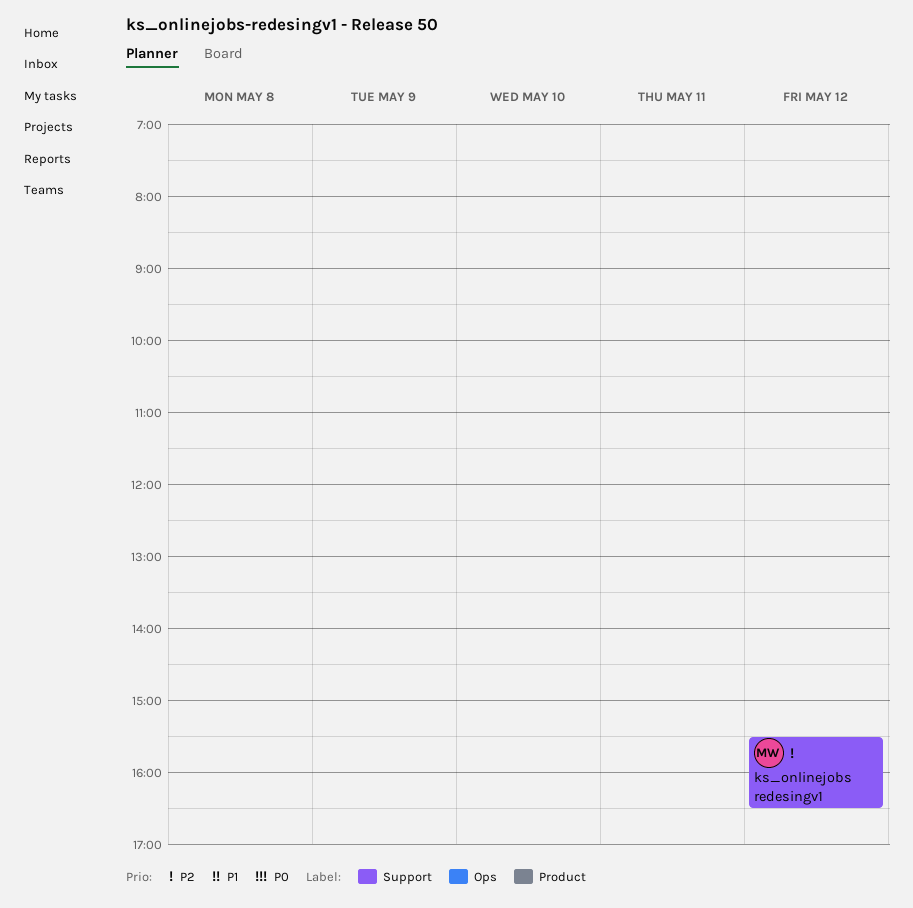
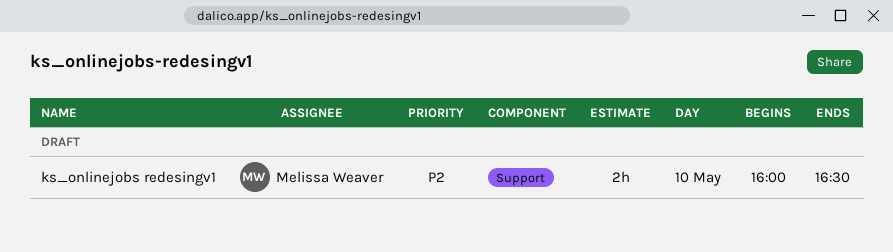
ks_onlinejobs redesingv1, day: May 12 -> May 10
ks_onlinejobs redesingv1, begins: 15:30 -> 16:00

